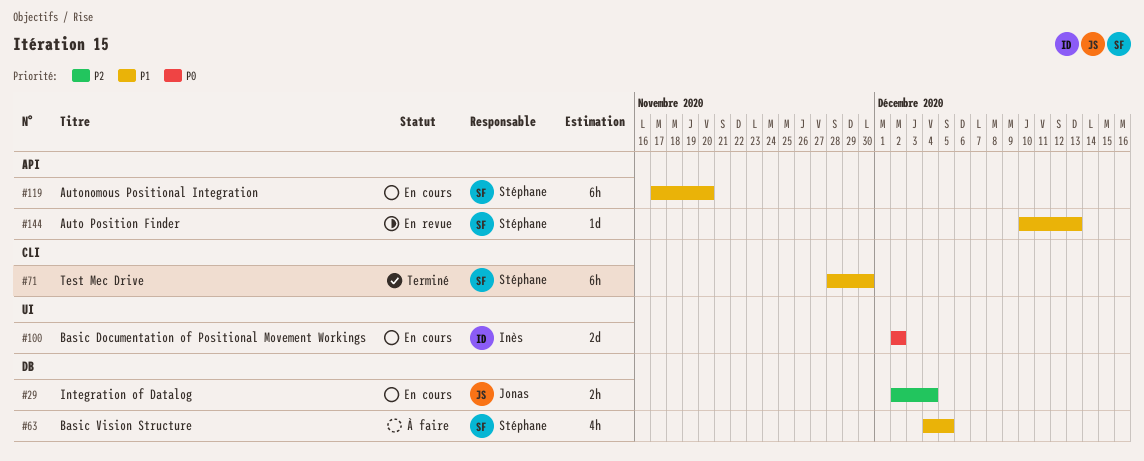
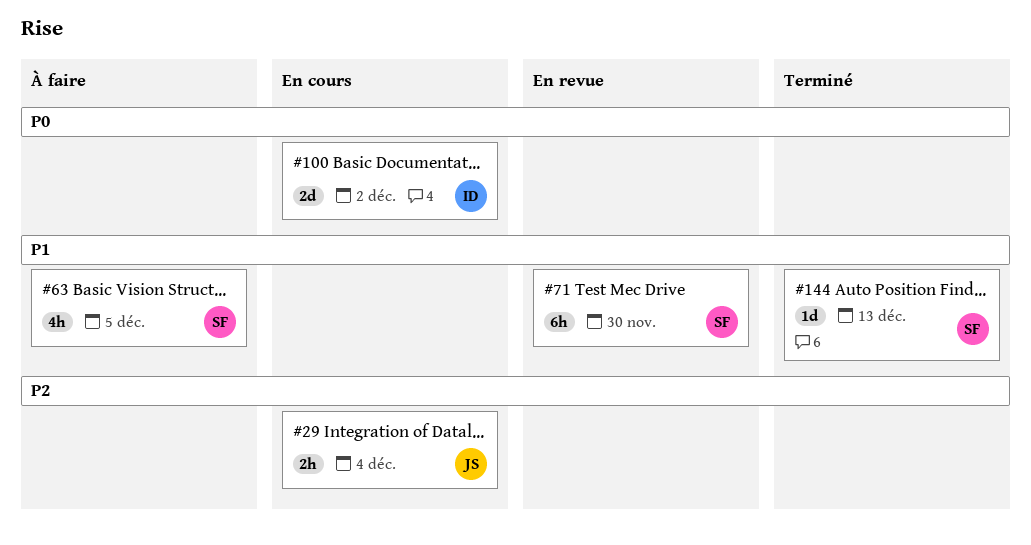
#71, status: Terminé -> En revue
#119: present -> none
#144, status: En revue -> Terminé

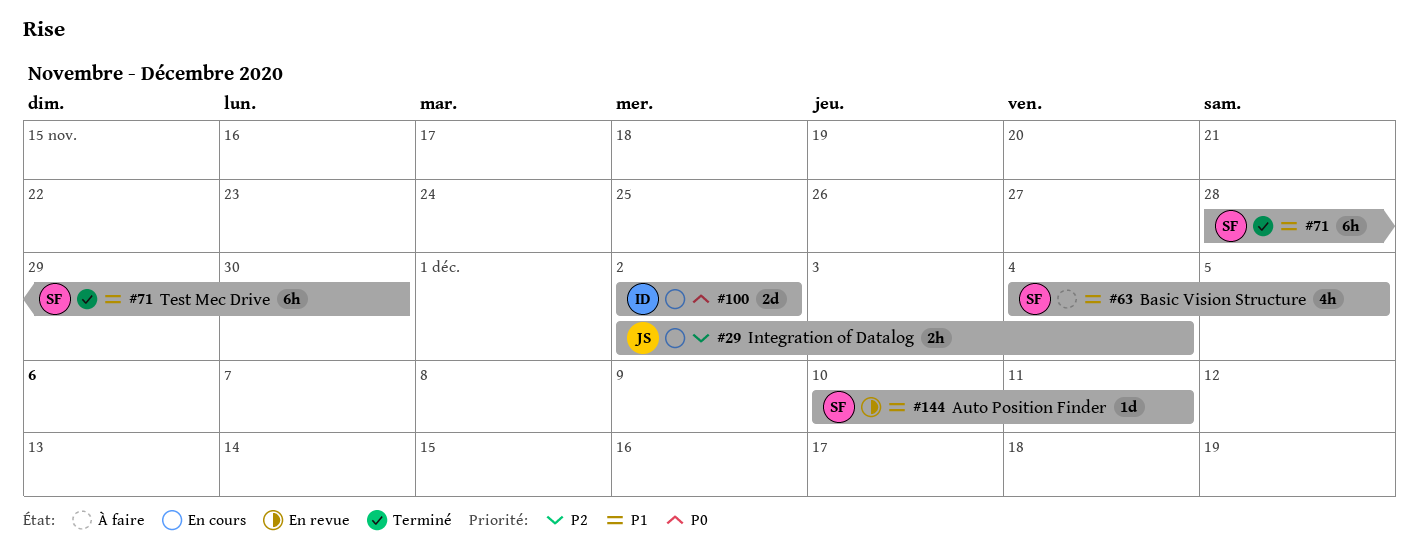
#71, status: En revue -> Terminé
#144, status: Terminé -> En revue
#144, due: Dec 13 -> Dec 11

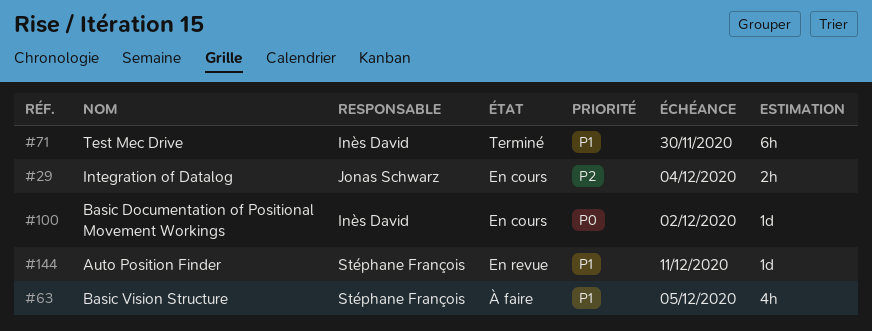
#71, owner: Stéphane François -> Inès David
#100, estimate: 2d -> 1d

